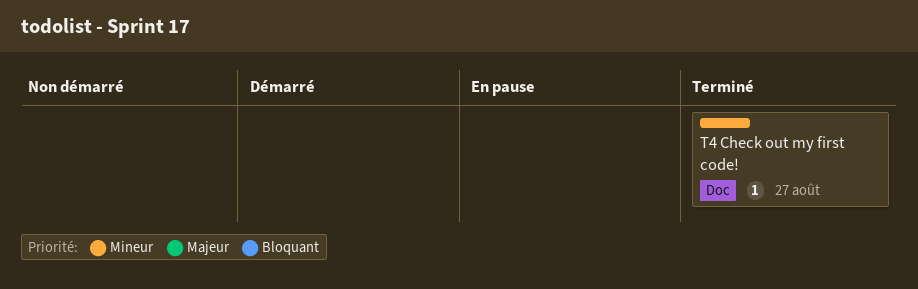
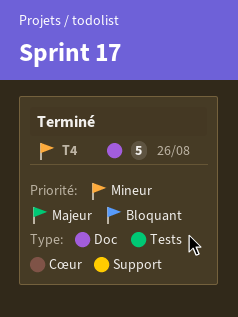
T4, estimate: 1 -> 5
T4, due: Aug 27 -> Aug 26

